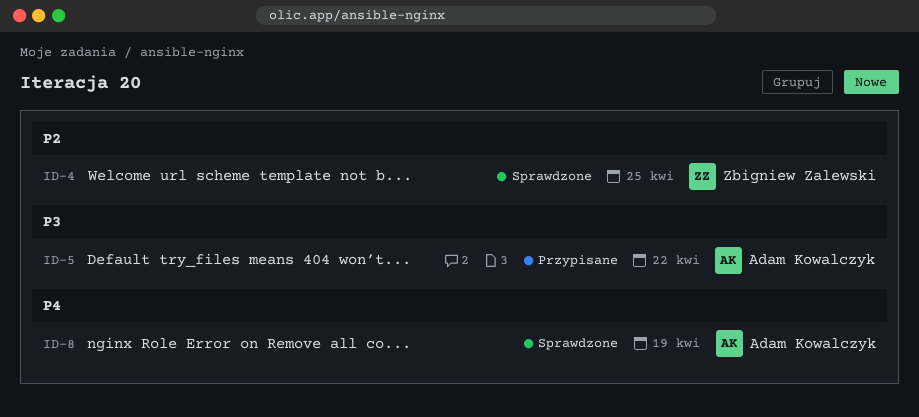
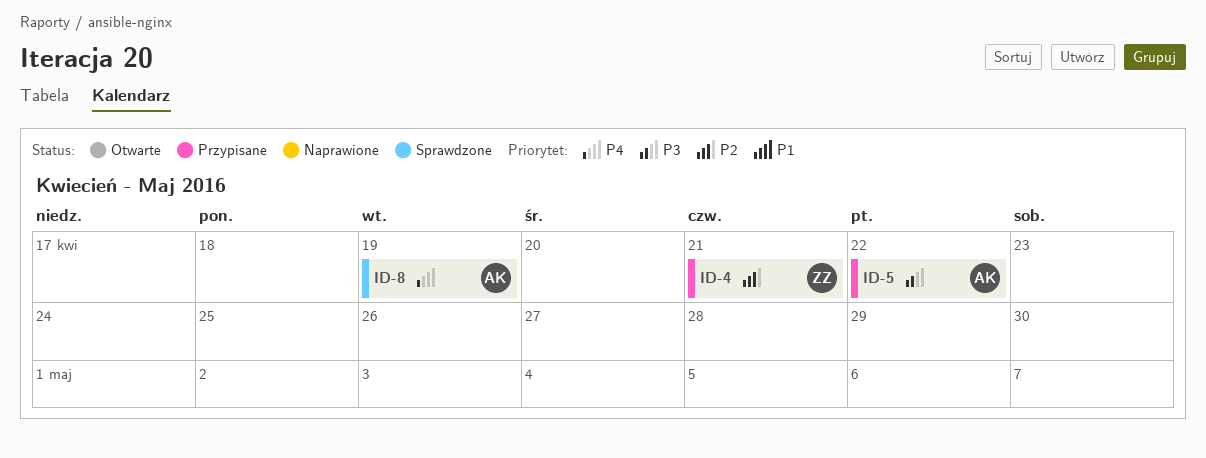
ID-4, status: Sprawdzone -> Przypisane
ID-4, due: Apr 25 -> Apr 21

